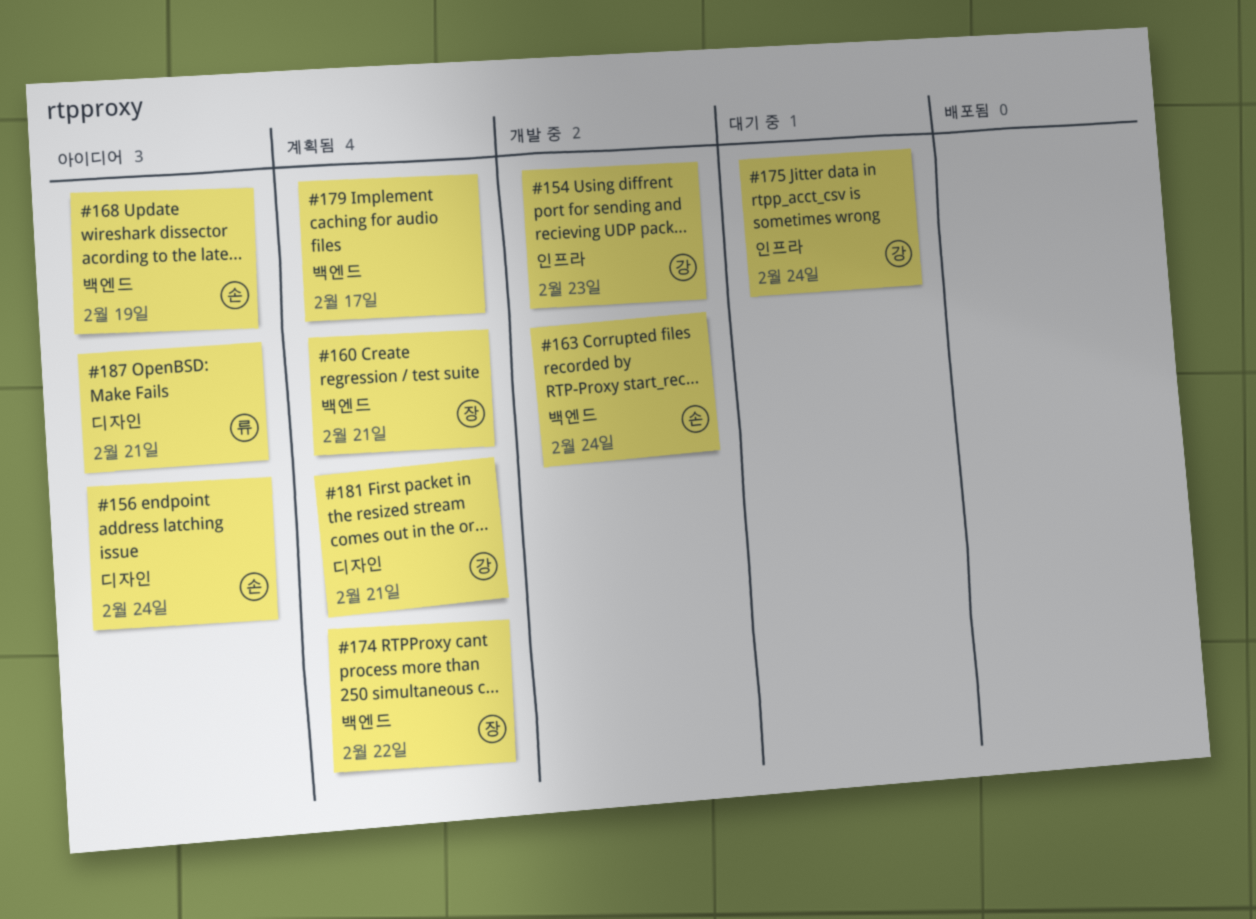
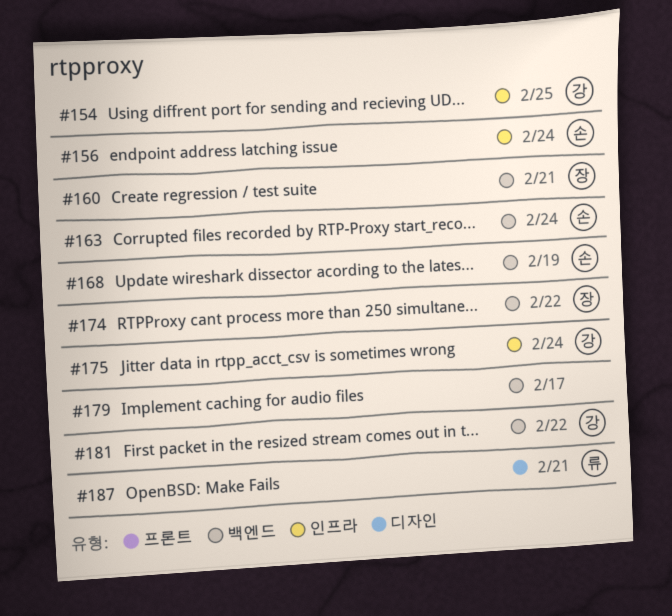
#154, due: Feb 23 -> Feb 25
#156, label: 디자인 -> 인프라
#181, label: 디자인 -> 백엔드
#181, due: Feb 21 -> Feb 22

